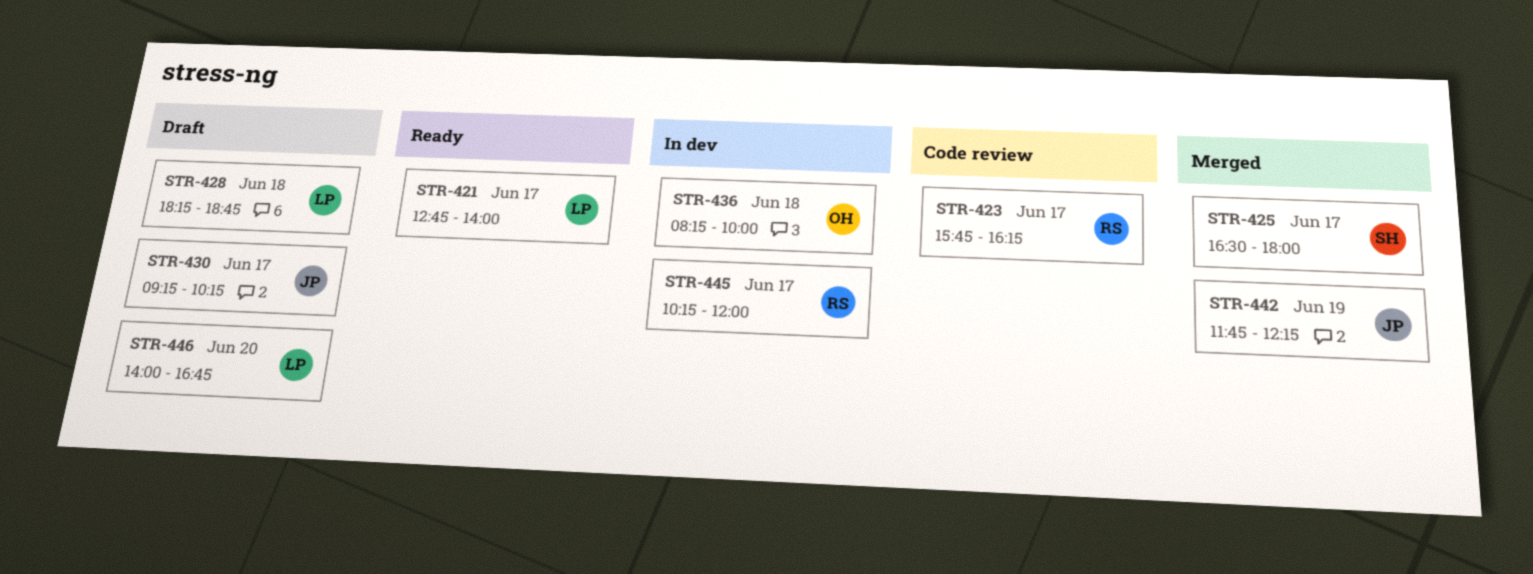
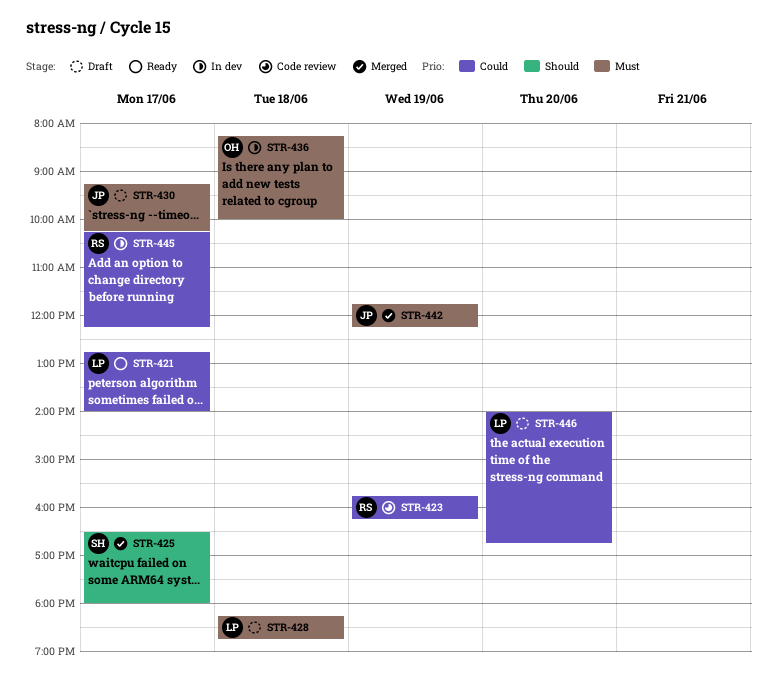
STR-423, day: Jun 17 -> Jun 19
STR-445, ends: 12:00 -> 12:15

